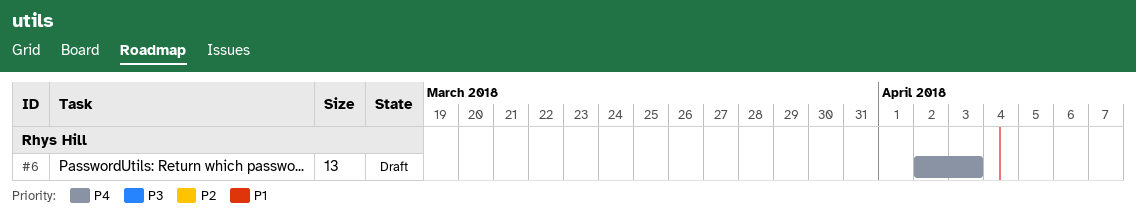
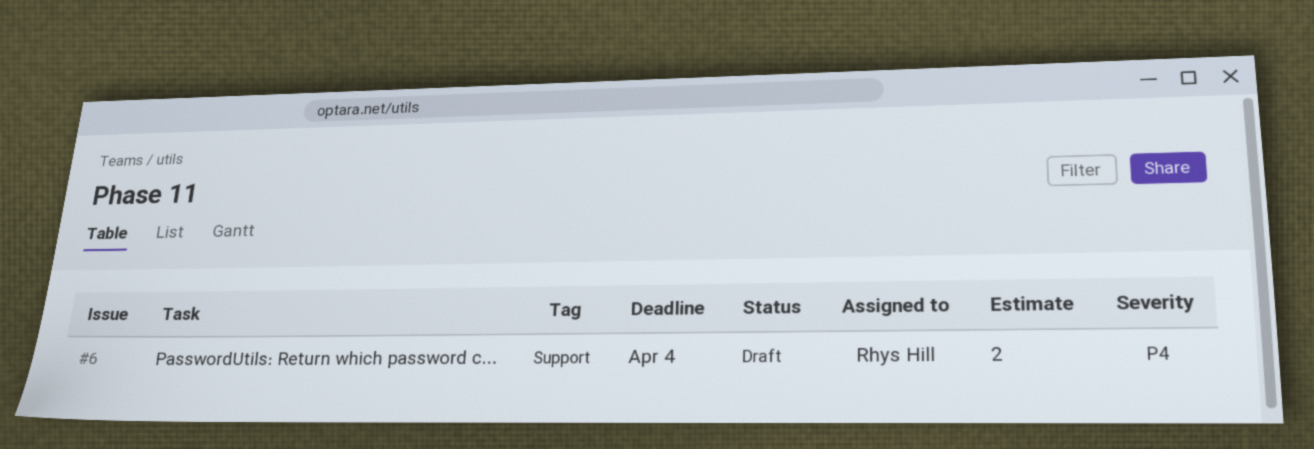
#6, estimate: 13 -> 2
#6, due: Apr 3 -> Apr 4

